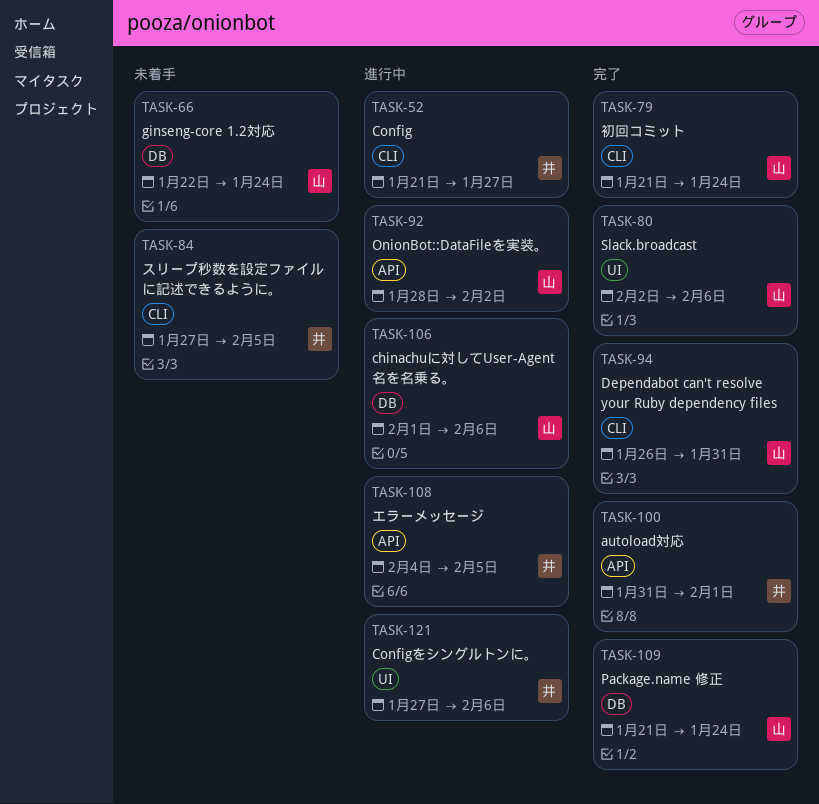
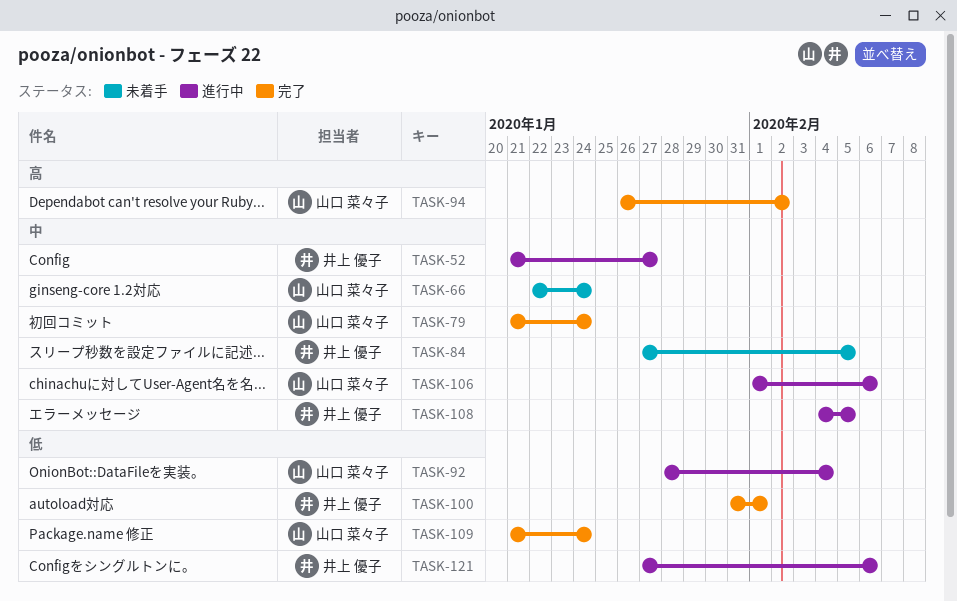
TASK-80: present -> none
TASK-92, due: Feb 2 -> Feb 4
TASK-94, due: Jan 31 -> Feb 2

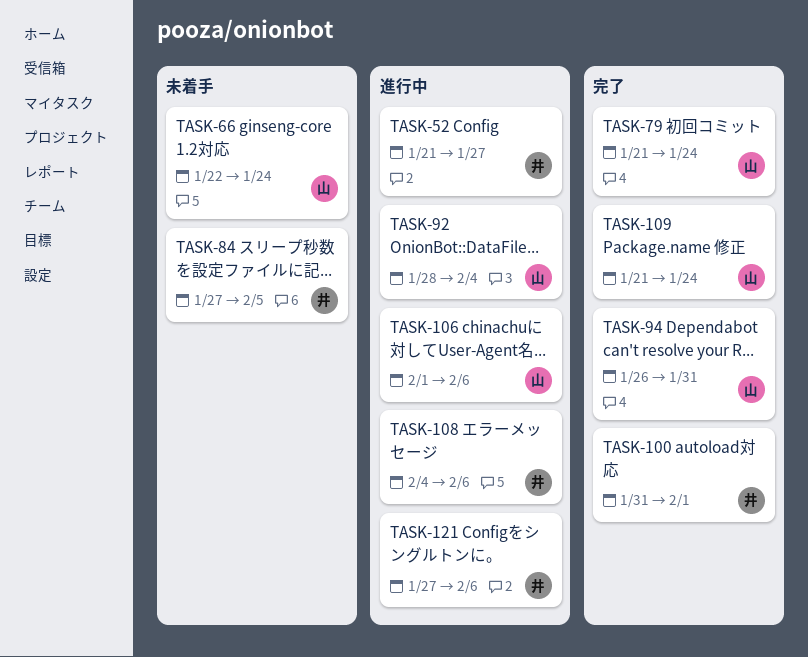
TASK-94, due: Feb 2 -> Jan 31
TASK-108, due: Feb 5 -> Feb 6

